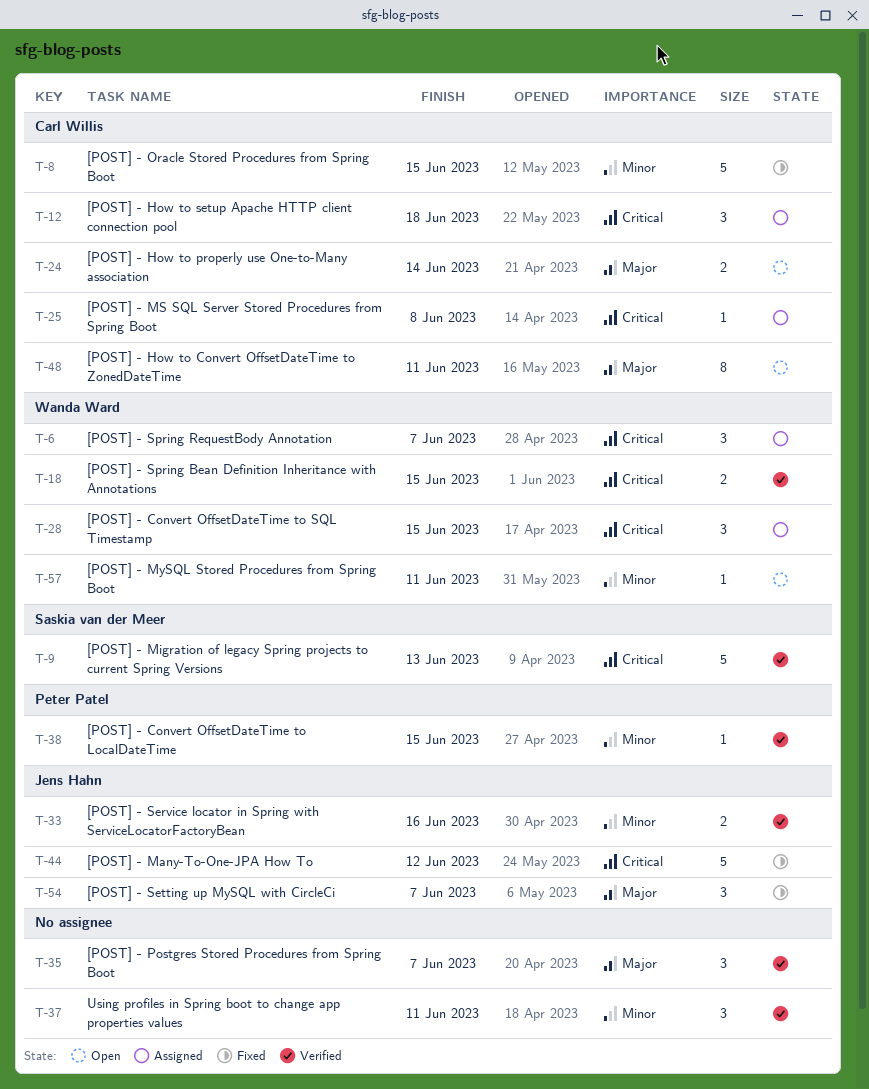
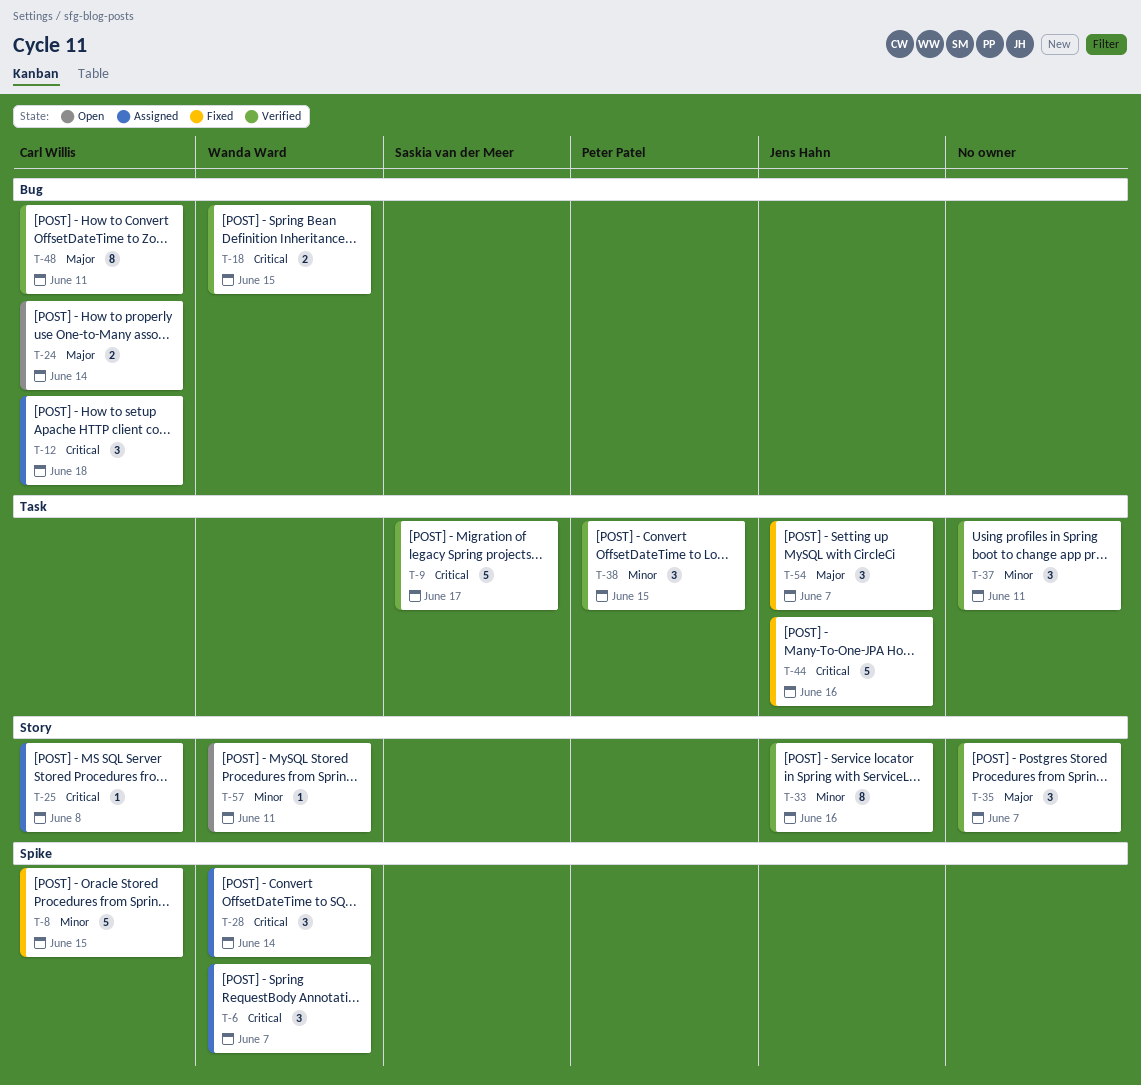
T-9, due: Jun 13 -> Jun 17
T-28, due: Jun 15 -> Jun 14
T-33, estimate: 2 -> 8
T-38, estimate: 1 -> 3
T-44, due: Jun 12 -> Jun 16
T-48, status: Open -> Verified

